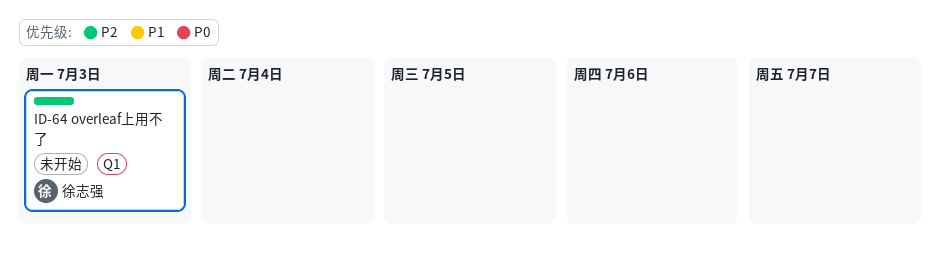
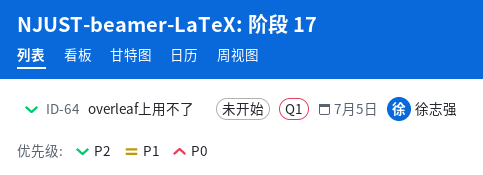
ID-64, due: Jul 3 -> Jul 5

